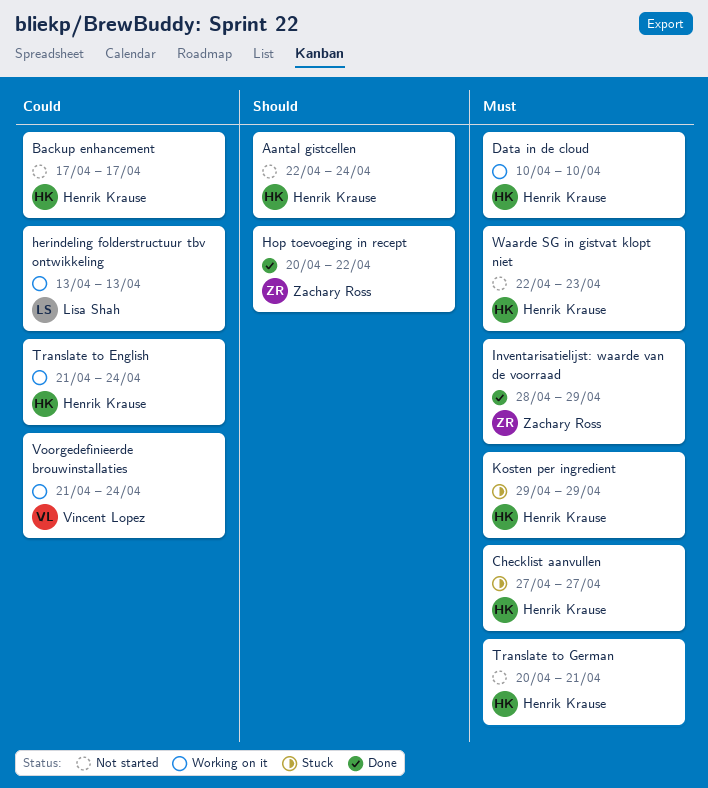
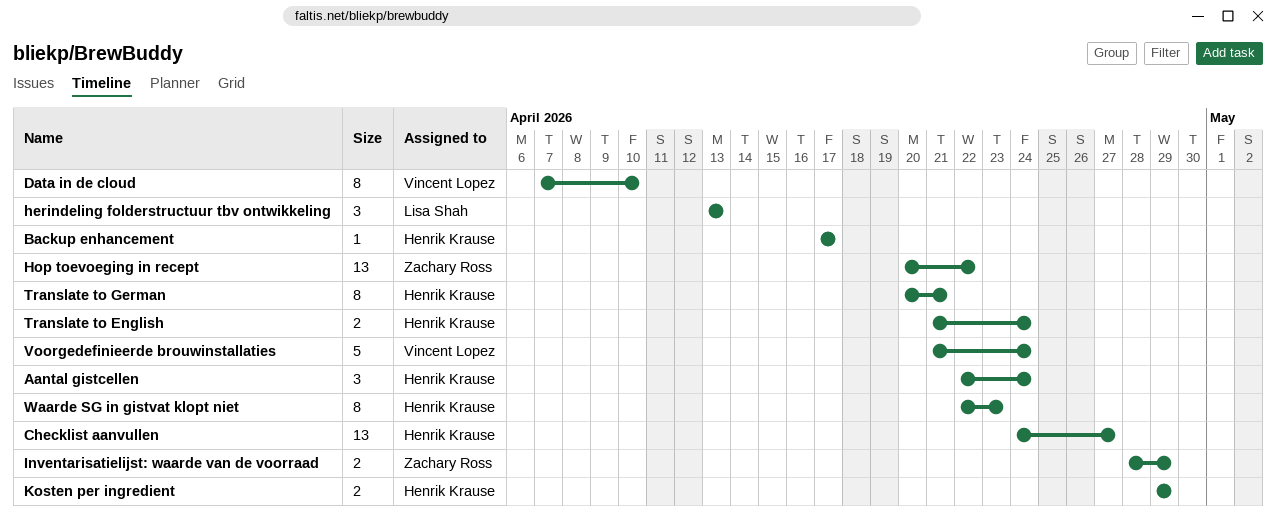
Checklist aanvullen, start: Apr 27 -> Apr 24
Data in de cloud, owner: Henrik Krause -> Vincent Lopez
Data in de cloud, start: Apr 10 -> Apr 7

